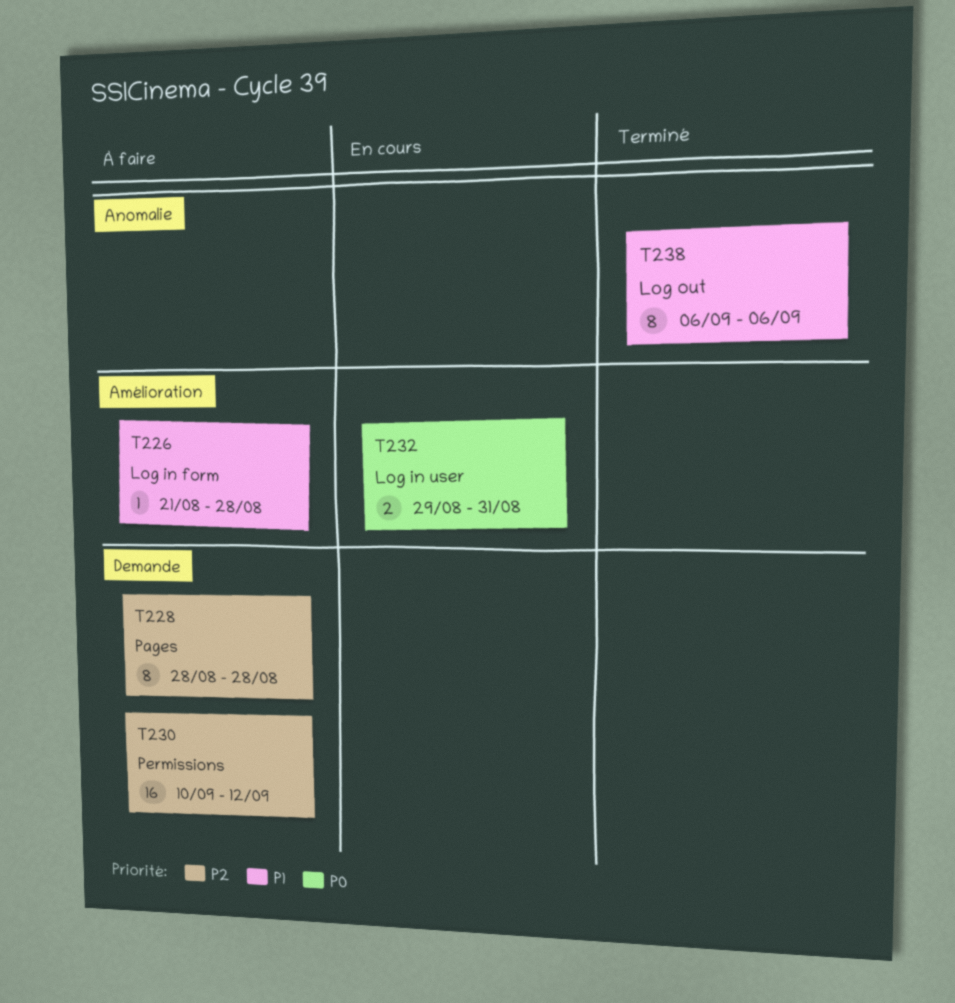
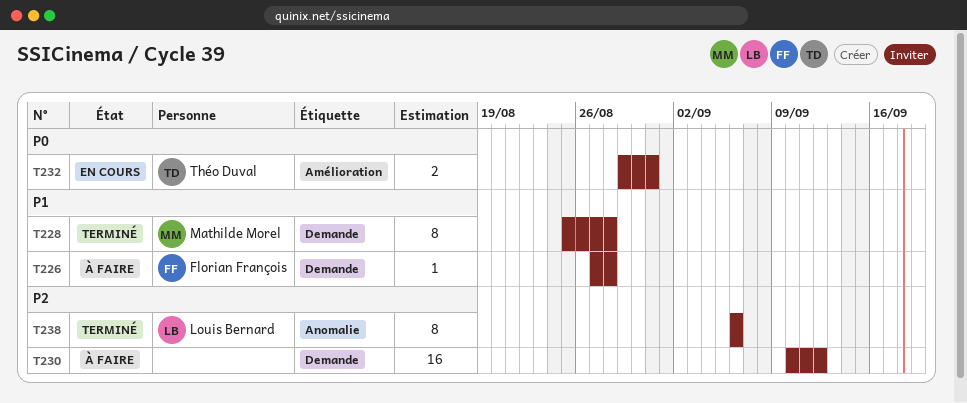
T226, label: Amélioration -> Demande
T226, start: Aug 21 -> Aug 27
T228, status: À faire -> Terminé
T228, priority: P2 -> P1
T228, start: Aug 28 -> Aug 25
T238, priority: P1 -> P2

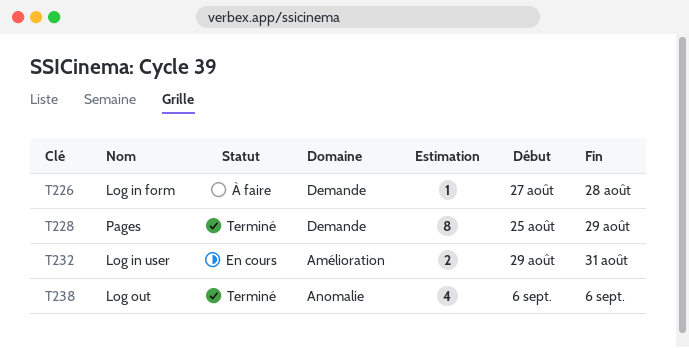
T228, due: Aug 28 -> Aug 29
T230: present -> none
T238, estimate: 8 -> 4

